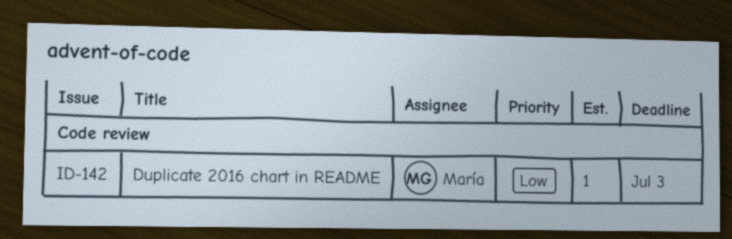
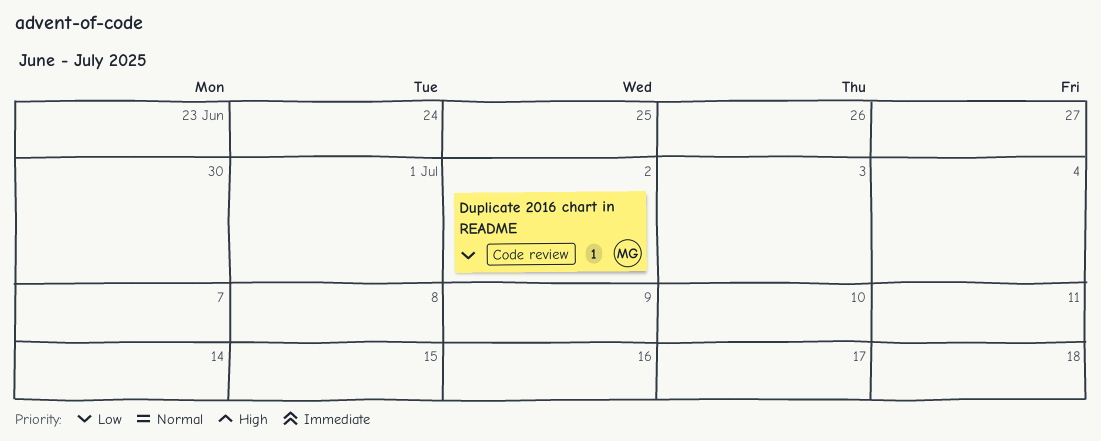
Duplicate 2016 chart in README, due: Jul 3 -> Jul 2

